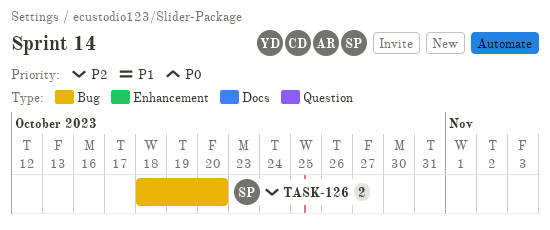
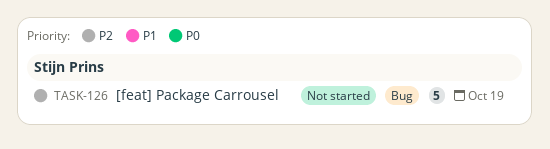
TASK-126, estimate: 2 -> 5
TASK-126, due: Oct 20 -> Oct 19

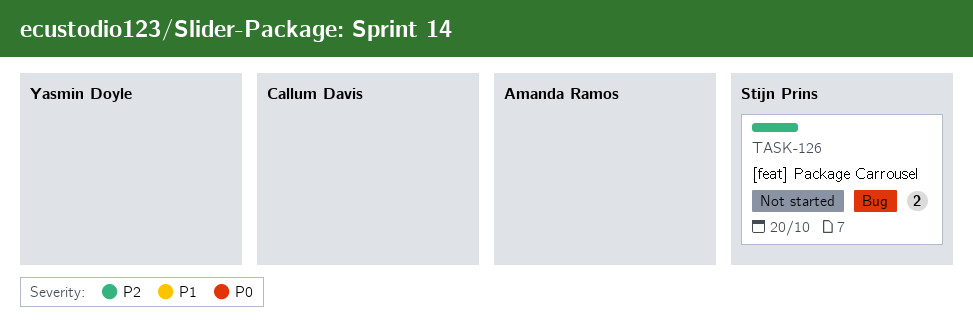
TASK-126, estimate: 5 -> 2
TASK-126, due: Oct 19 -> Oct 20

